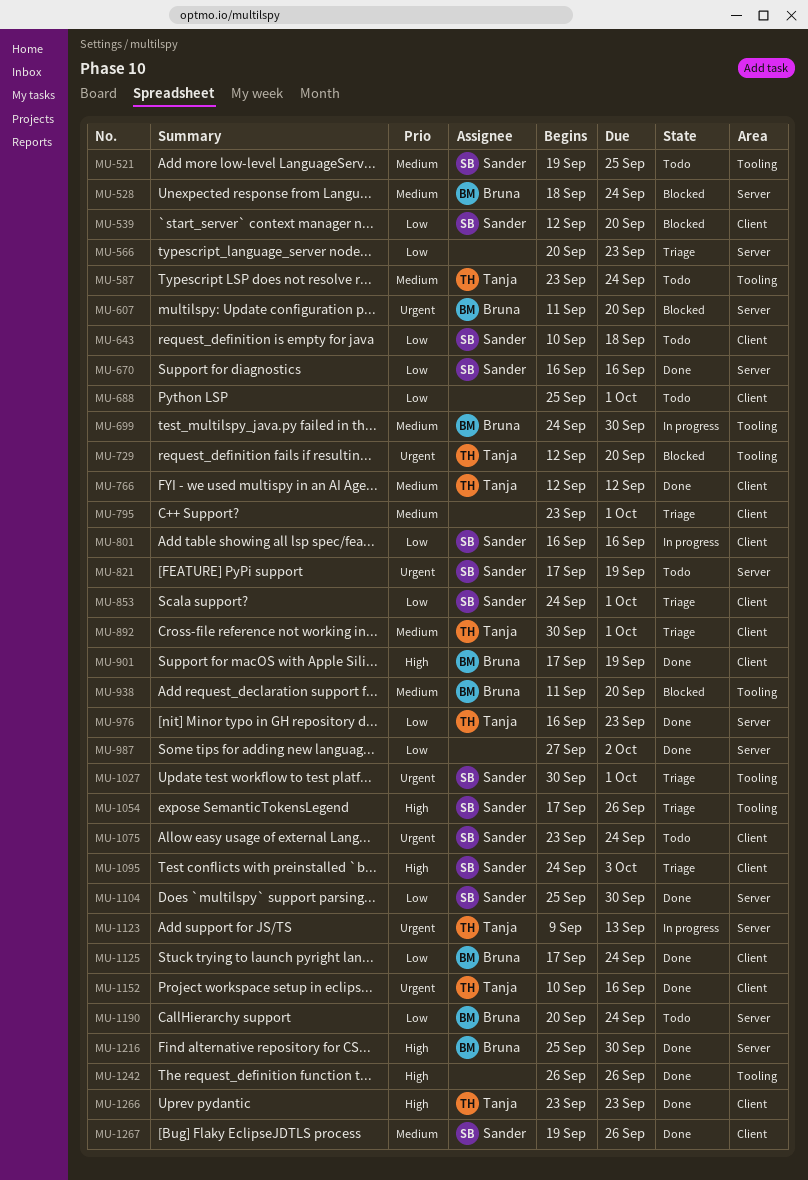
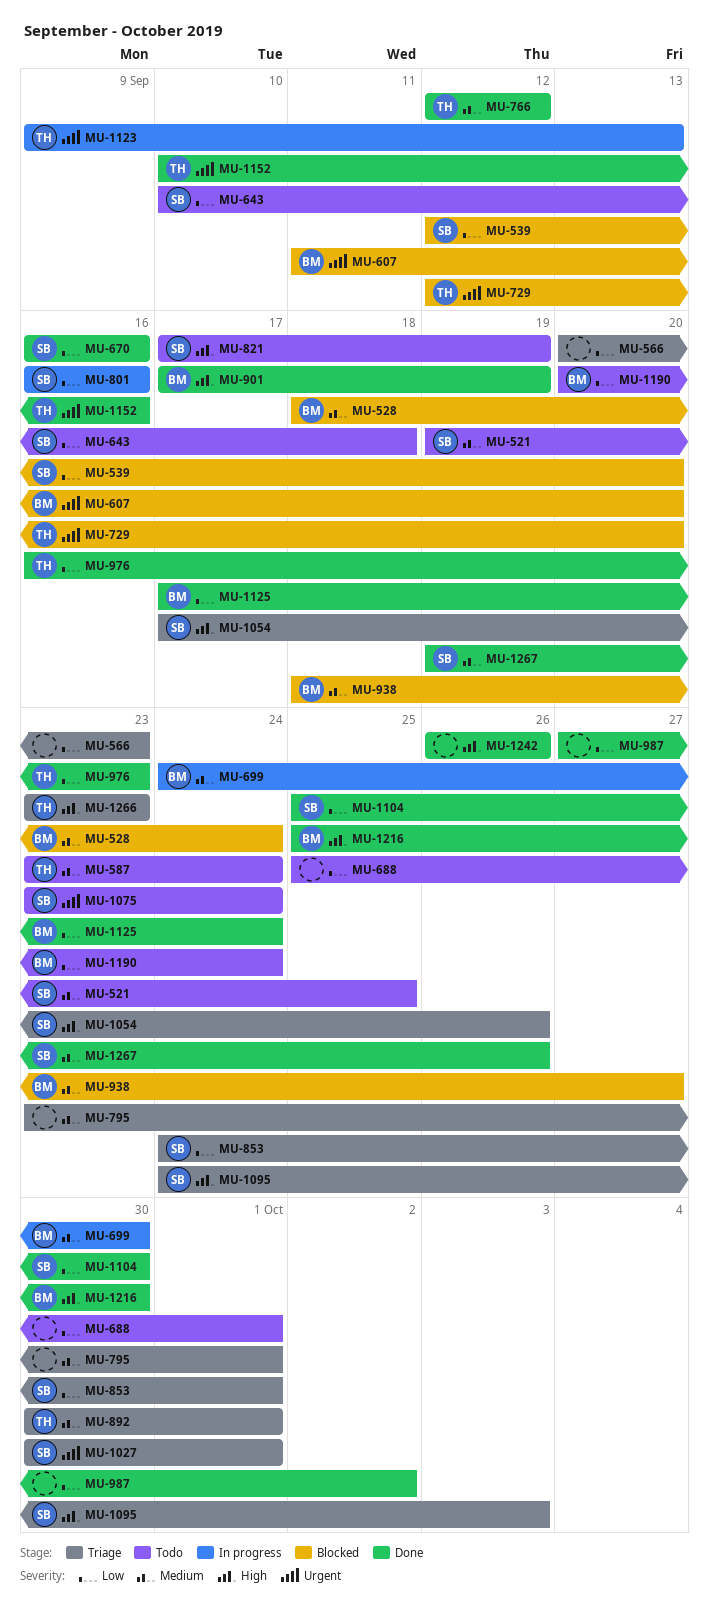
MU-821, priority: Urgent -> High
MU-938, start: Sep 11 -> Sep 18
MU-938, due: Sep 20 -> Sep 27
MU-1266, status: Done -> Triage

